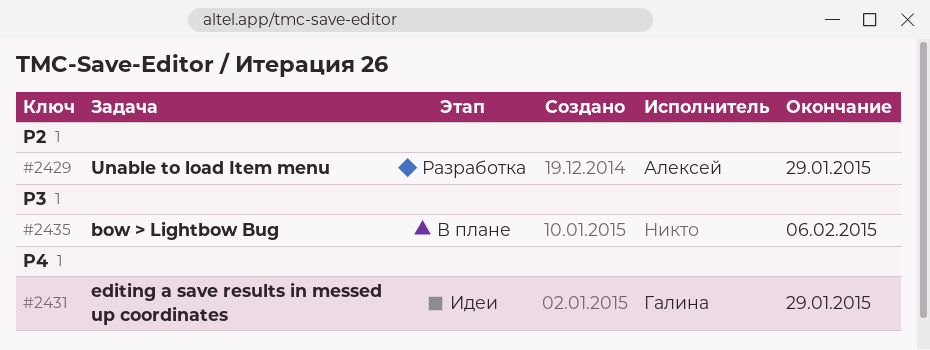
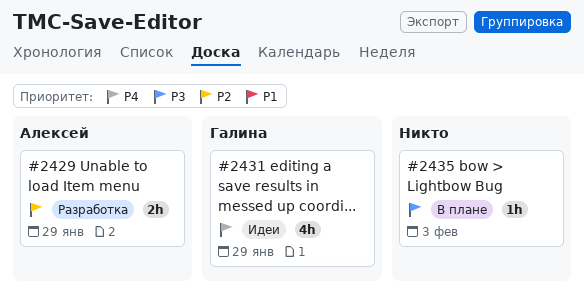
#2435, due: Feb 6 -> Feb 3

